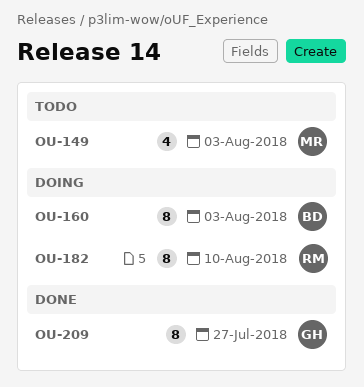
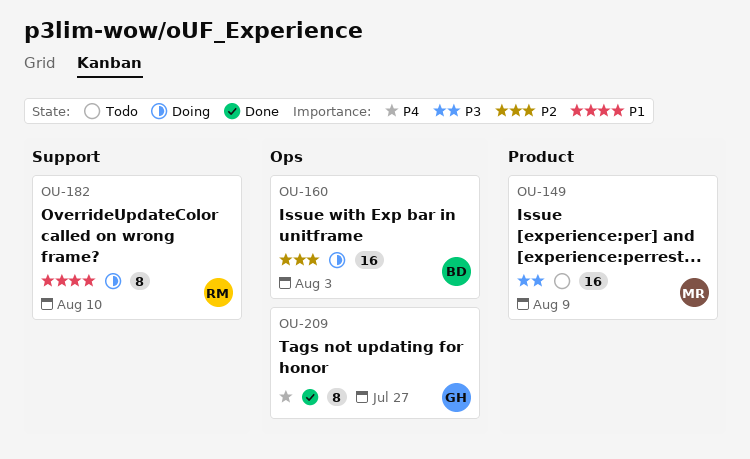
OU-149, estimate: 4 -> 16
OU-149, due: Aug 3 -> Aug 9
OU-160, estimate: 8 -> 16

